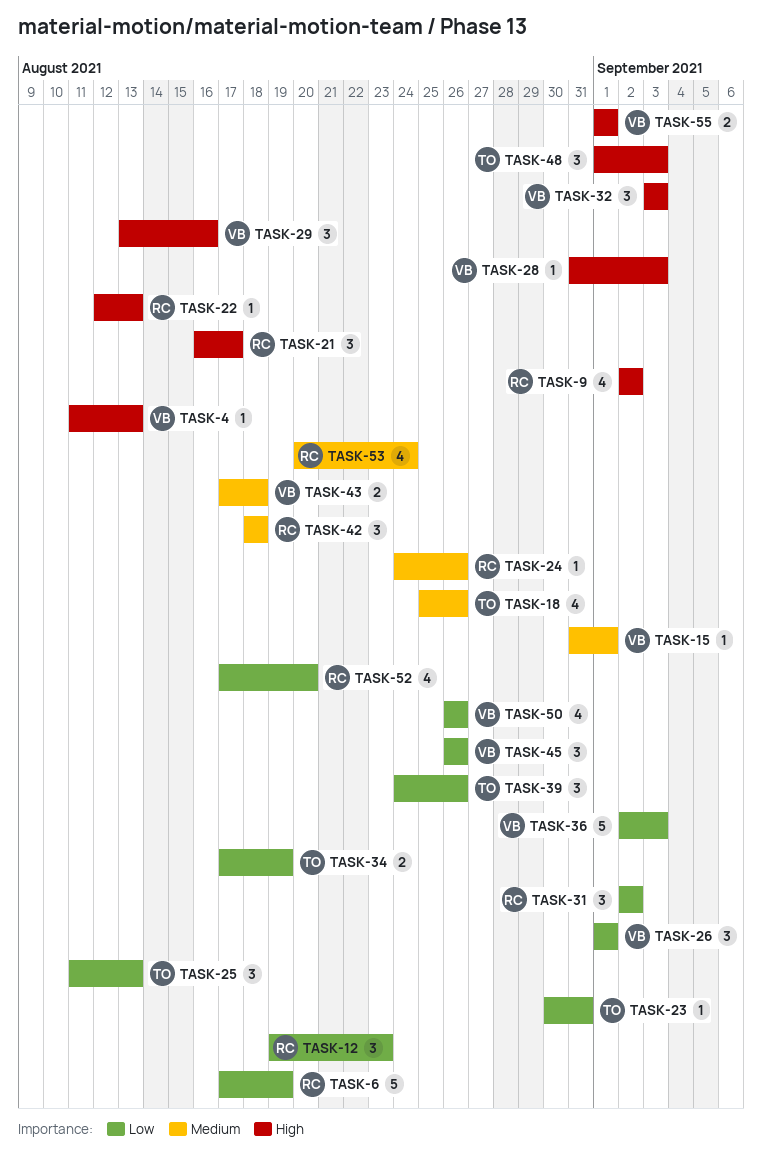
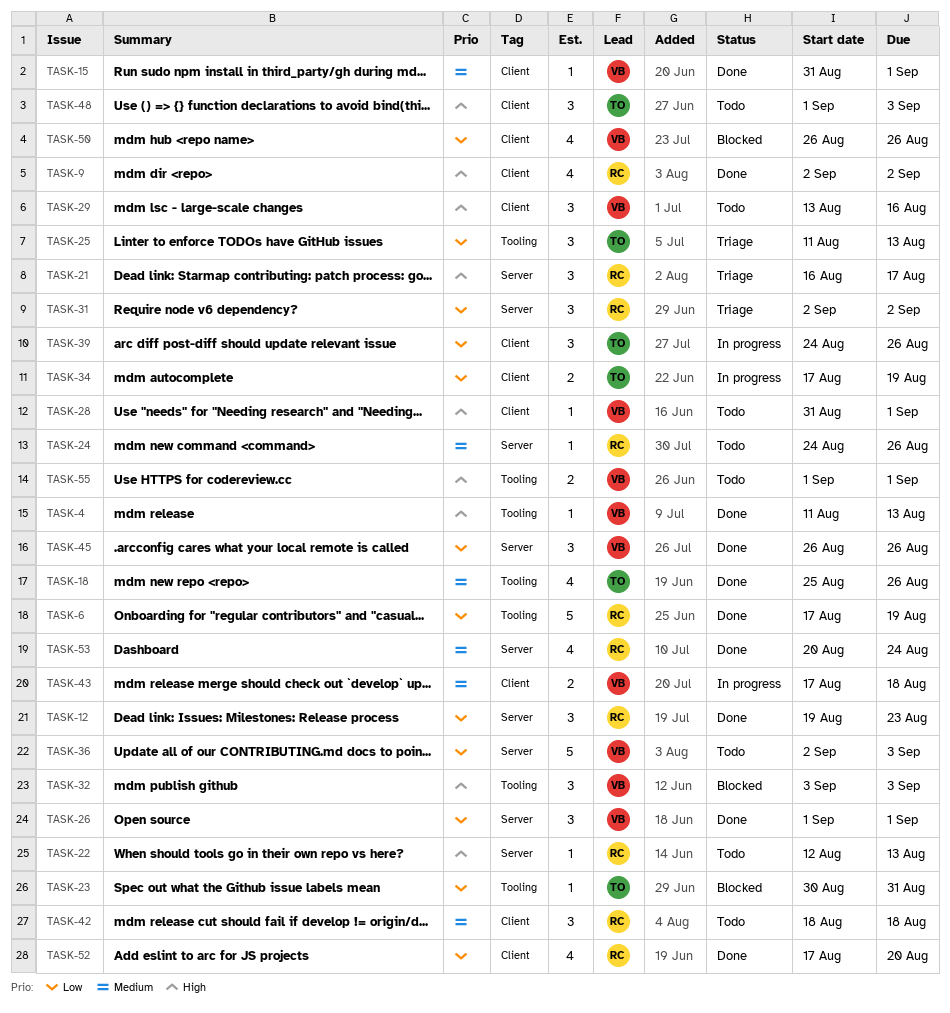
TASK-28, due: Sep 3 -> Sep 1

